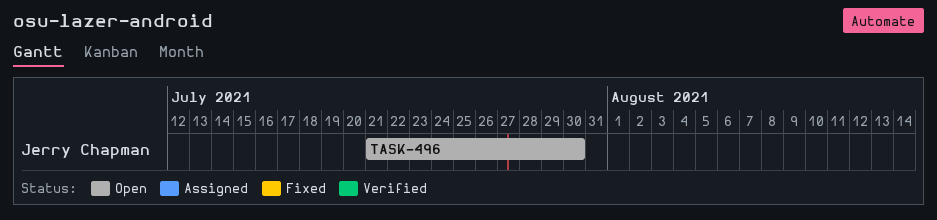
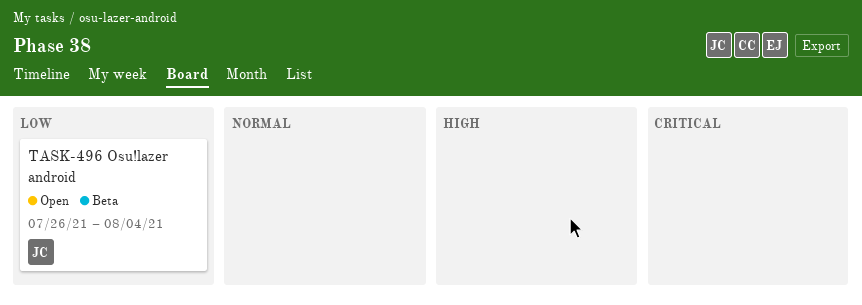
TASK-496, start: Jul 21 -> Jul 26
TASK-496, due: Jul 30 -> Aug 4

